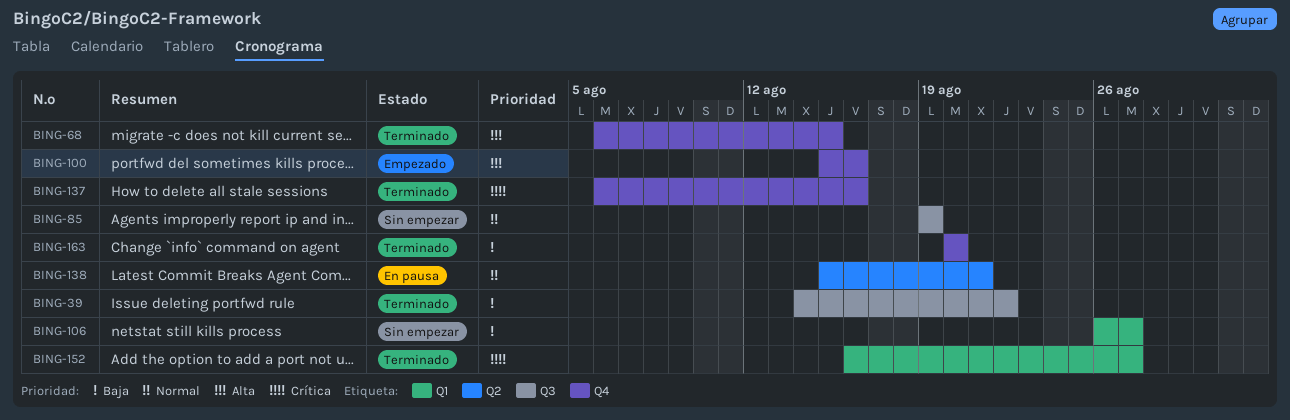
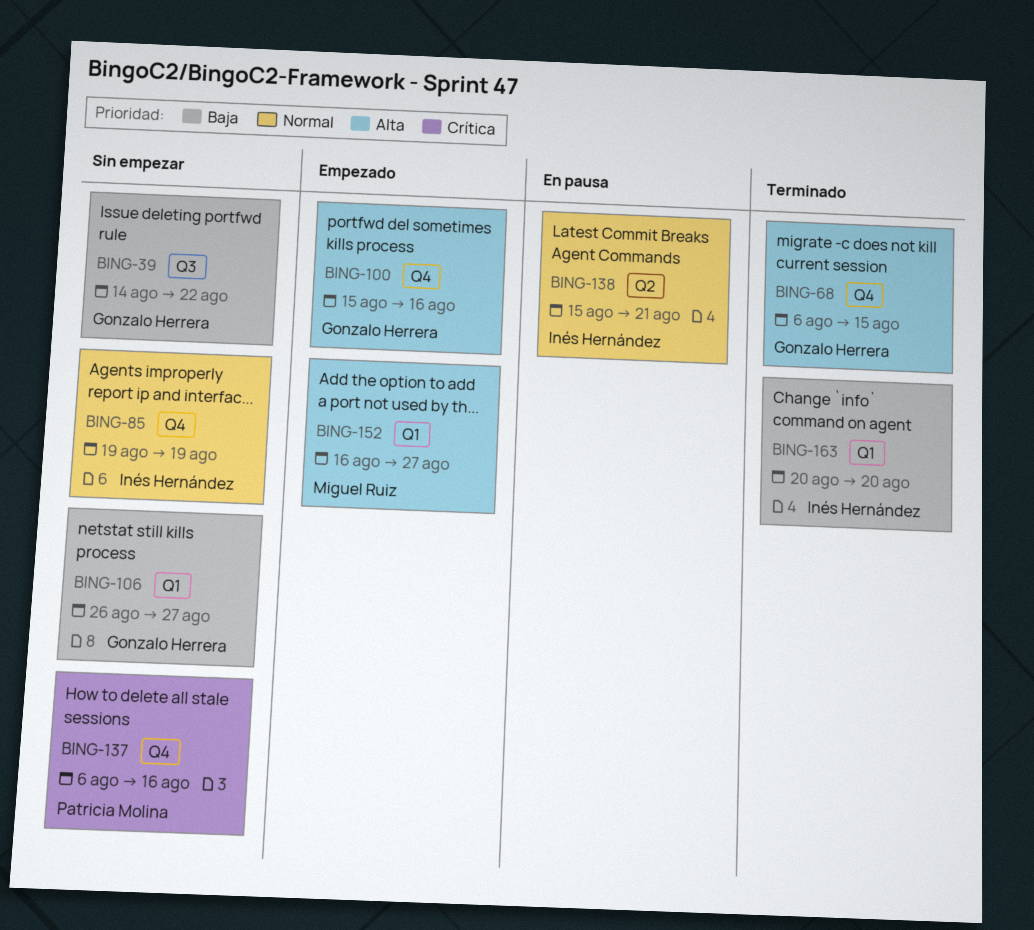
BING-39, status: Terminado -> Sin empezar
BING-85, label: Q3 -> Q4
BING-137, status: Terminado -> Sin empezar
BING-152, status: Terminado -> Empezado
BING-152, priority: Crítica -> Alta
BING-163, label: Q4 -> Q1

